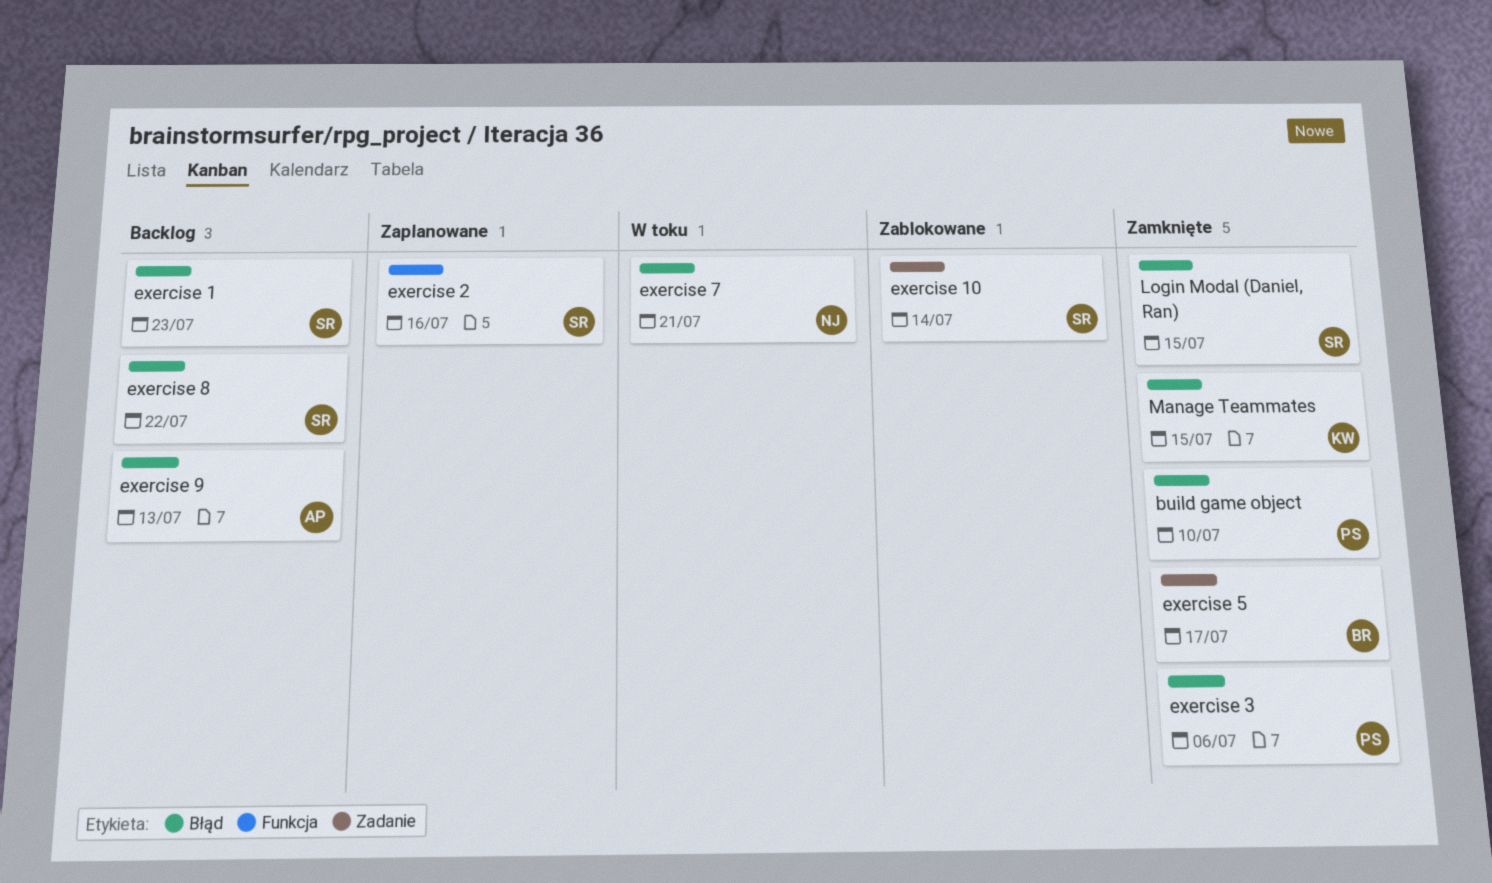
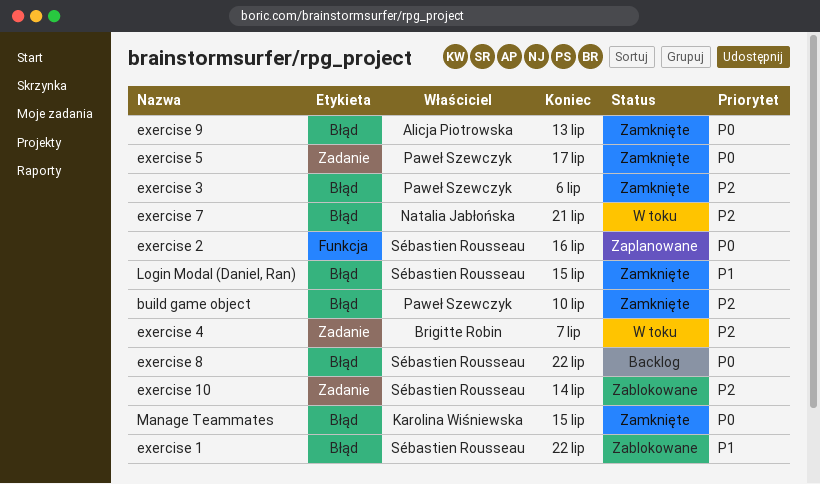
exercise 1, status: Backlog -> Zablokowane
exercise 1, due: Jul 23 -> Jul 22
exercise 4: none -> present
exercise 5, owner: Brigitte Robin -> Paweł Szewczyk
exercise 9, status: Backlog -> Zamknięte

